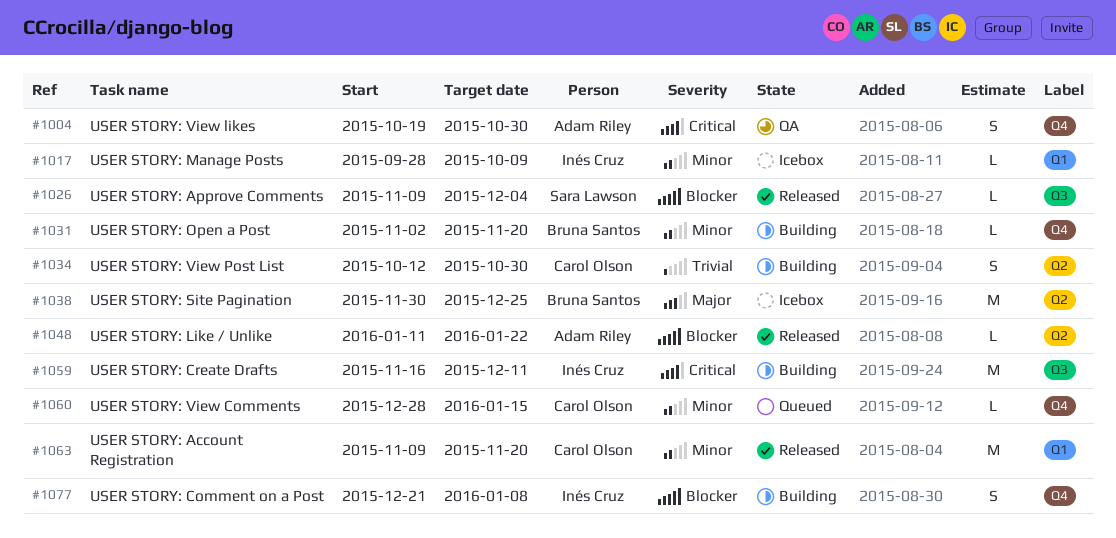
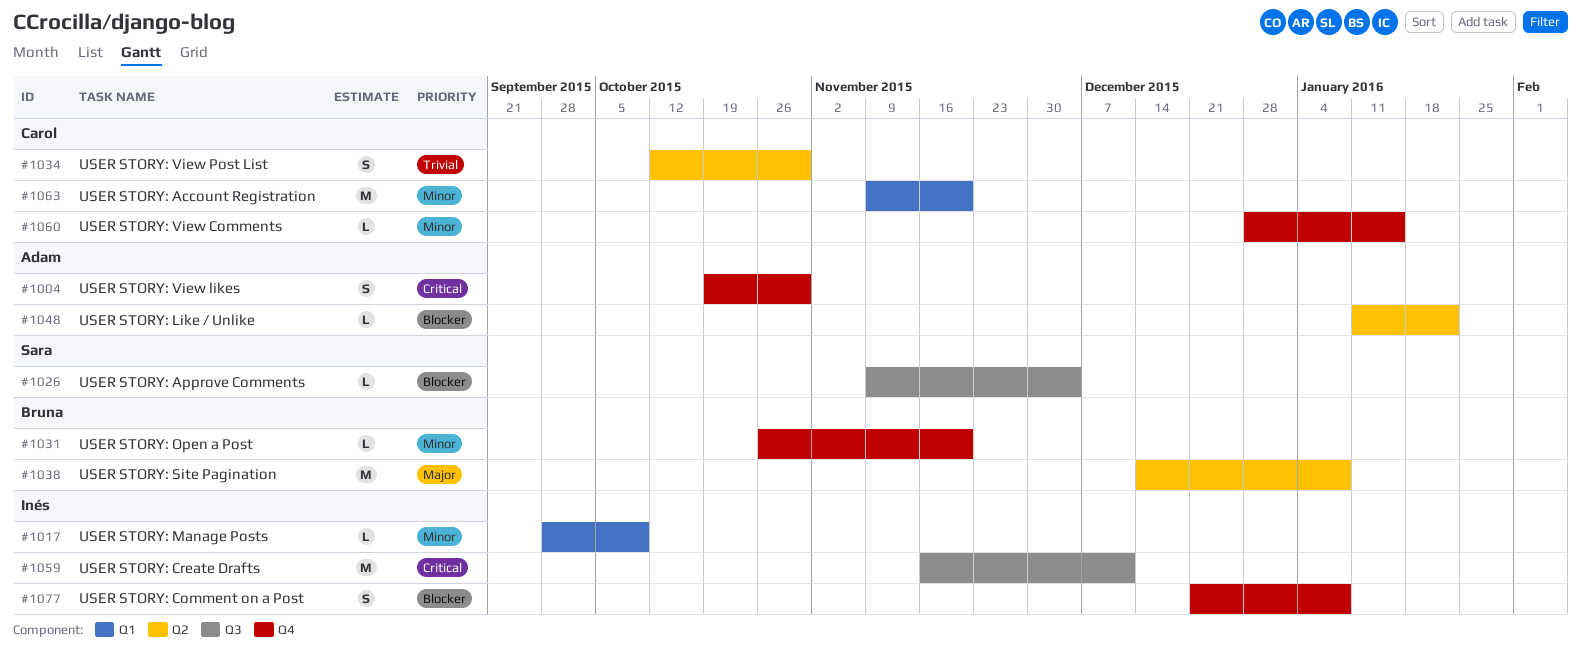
#1031, start: Nov 2 -> Oct 26
#1038, start: Nov 30 -> Dec 14
#1038, due: Dec 25 -> Jan 8

